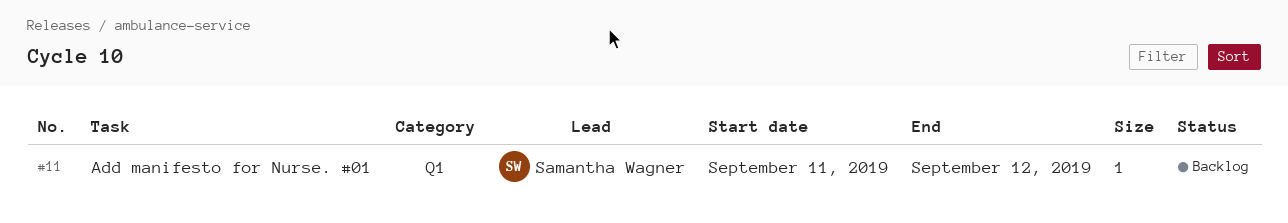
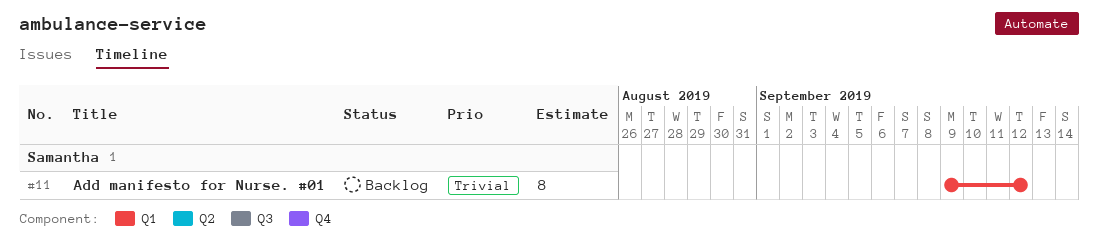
#11, estimate: 1 -> 8
#11, start: Sep 11 -> Sep 9

